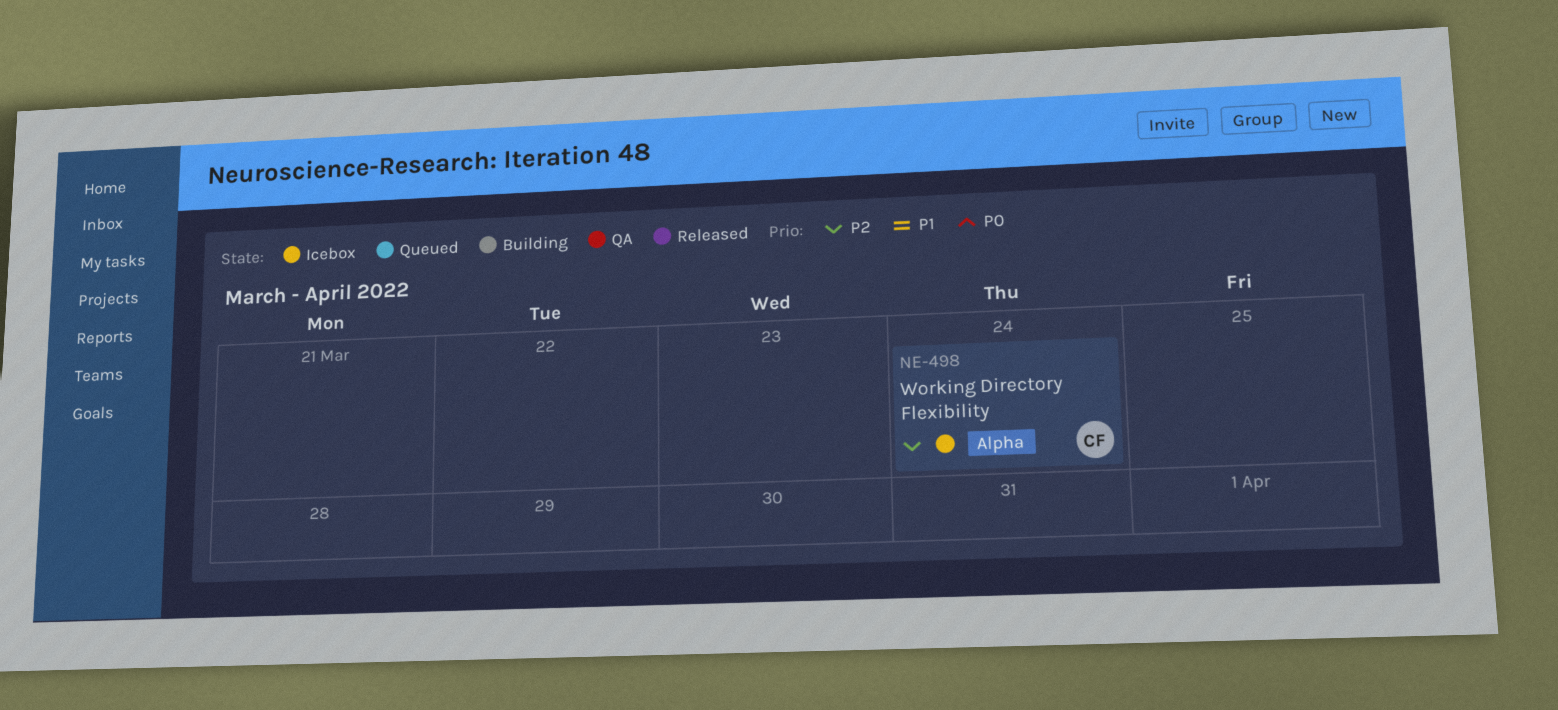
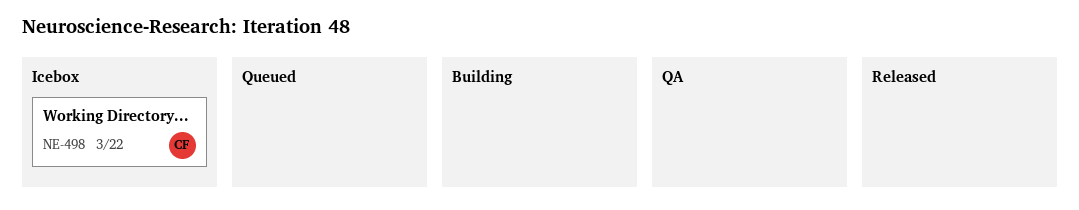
NE-498, due: Mar 24 -> Mar 22

